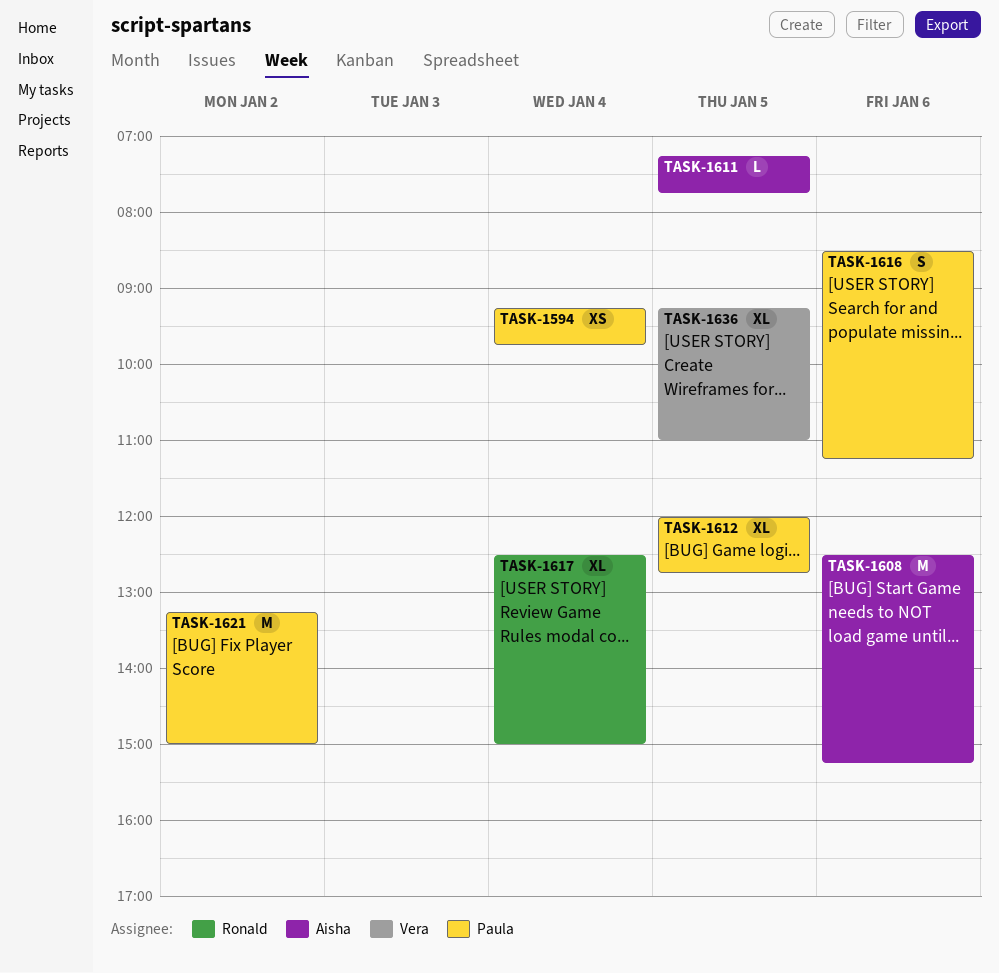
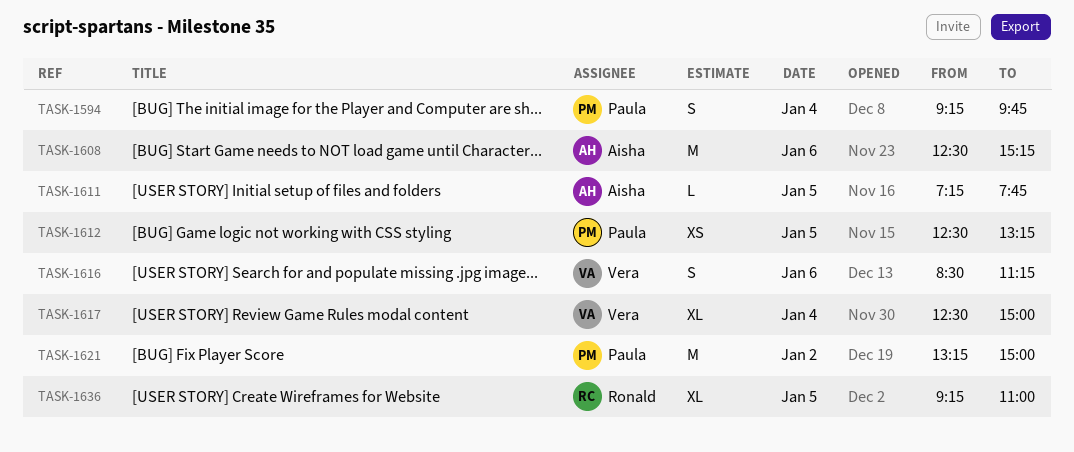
TASK-1594, estimate: XS -> S
TASK-1612, estimate: XL -> XS
TASK-1612, begins: 12:00 -> 12:30
TASK-1612, ends: 12:45 -> 13:15
TASK-1616, owner: Paula -> Vera
TASK-1617, owner: Ronald -> Vera
TASK-1636, owner: Vera -> Ronald

